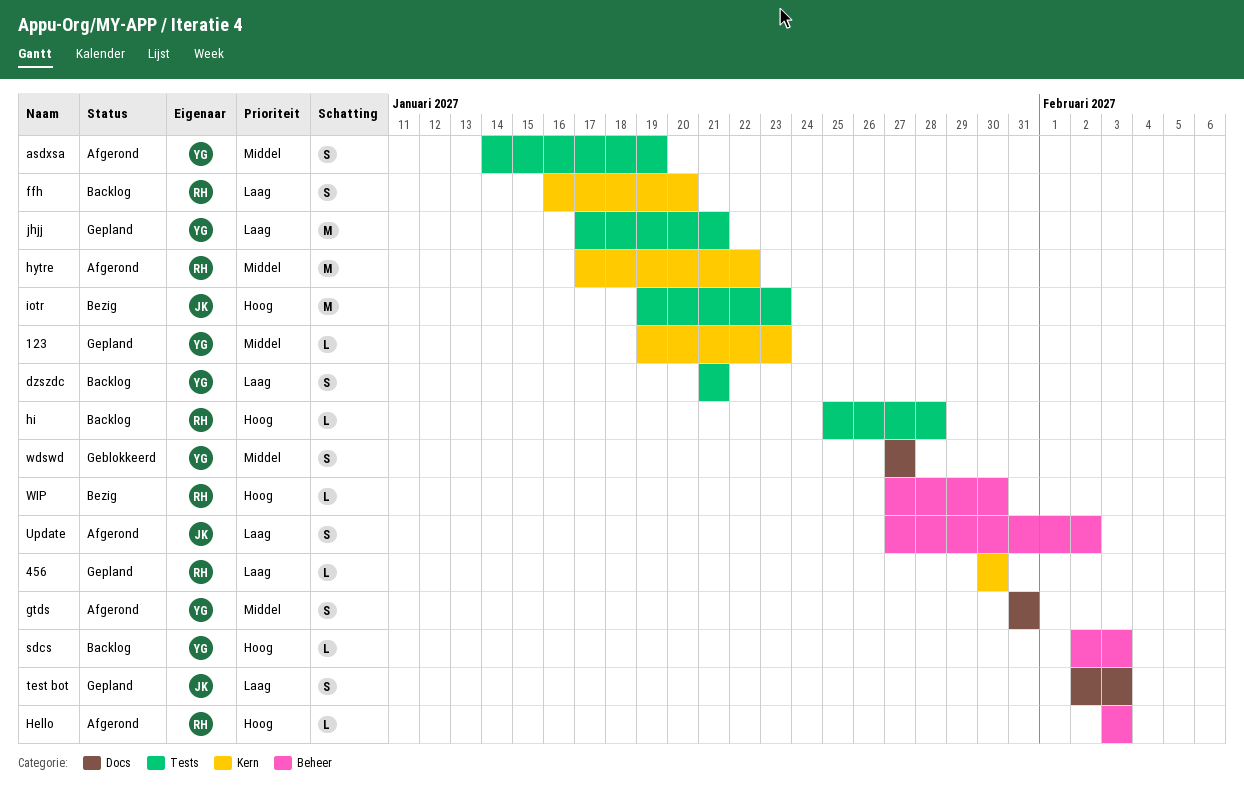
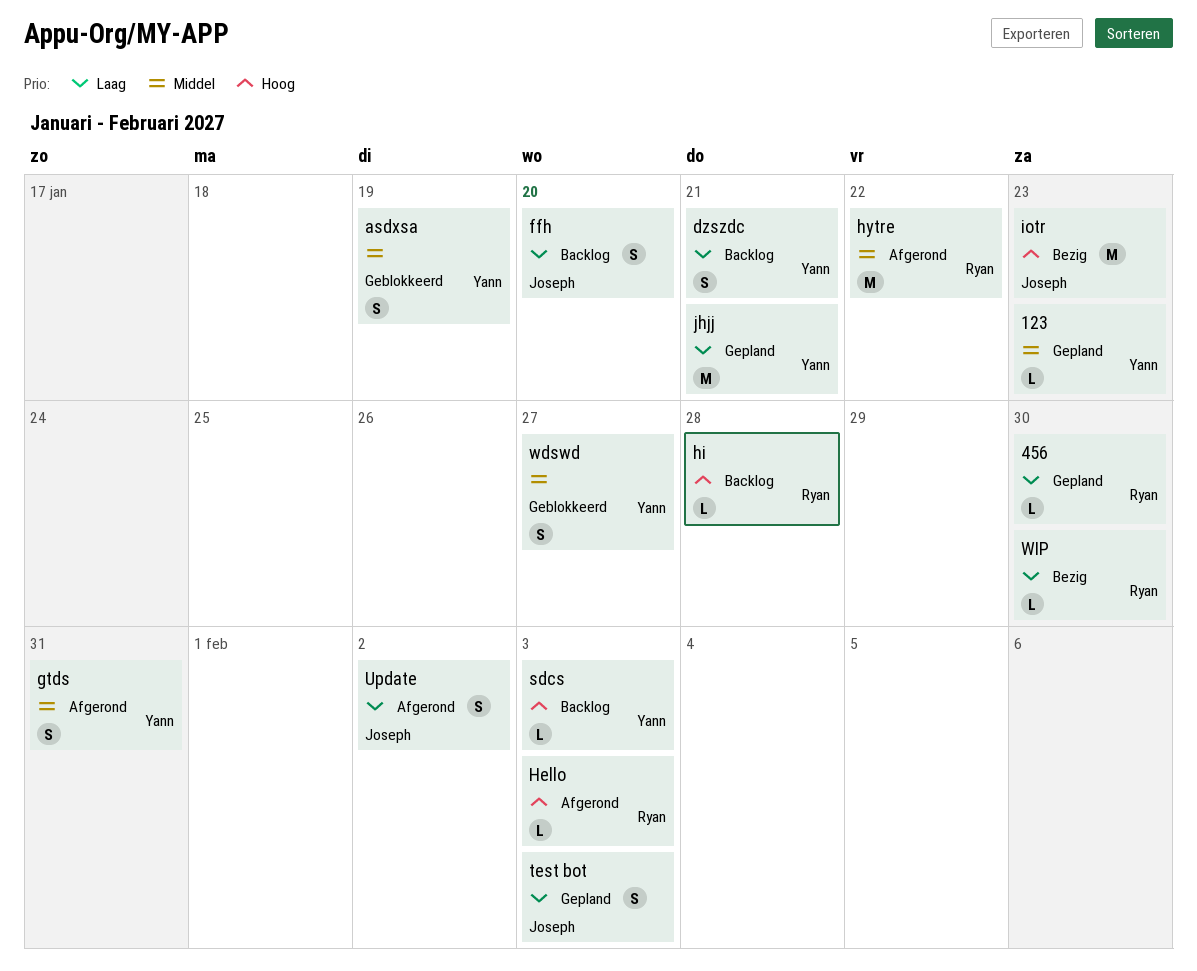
asdxsa, status: Afgerond -> Geblokkeerd
ffh, owner: Ryan -> Joseph
WIP, priority: Hoog -> Laag

